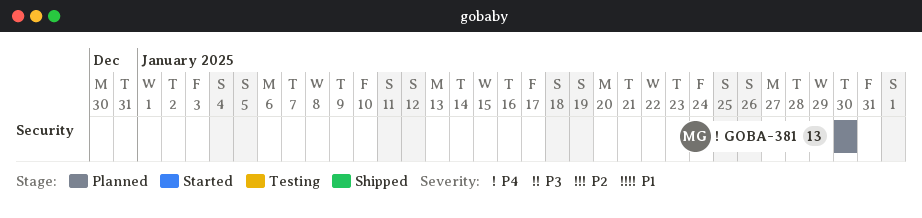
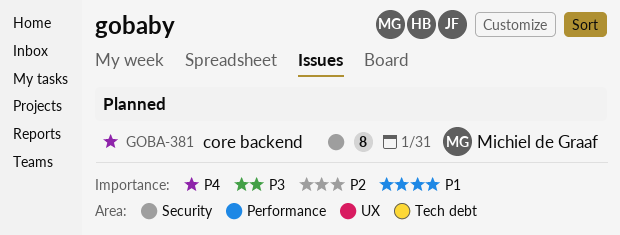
GOBA-381, estimate: 13 -> 8
GOBA-381, due: Jan 30 -> Jan 31

